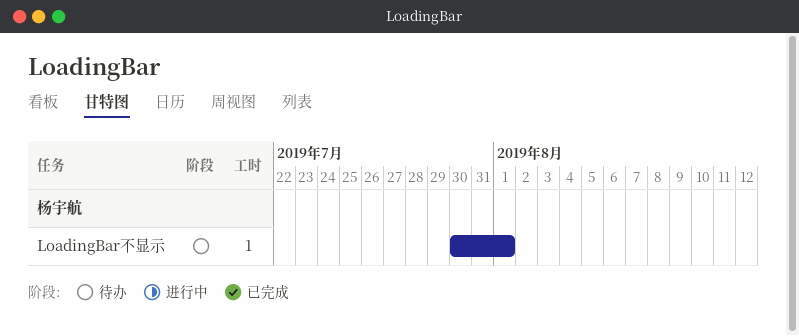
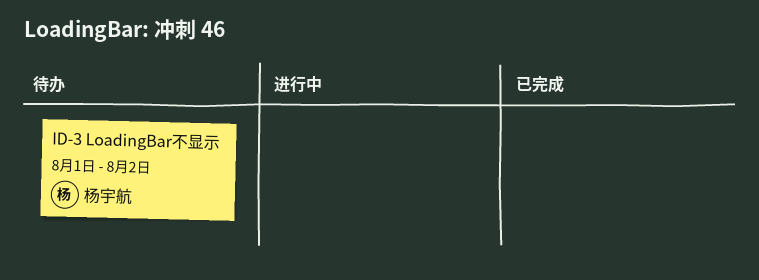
LoadingBar不显示, start: Jul 30 -> Aug 1
LoadingBar不显示, due: Aug 1 -> Aug 2

